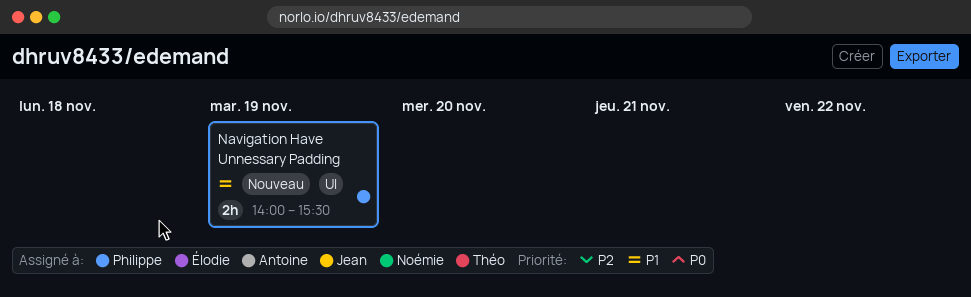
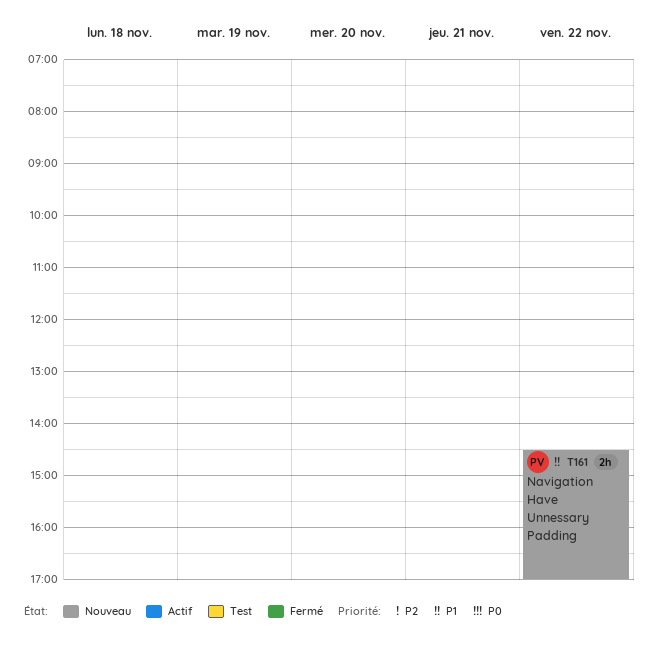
Navigation Have Unnessary Padding, day: Nov 19 -> Nov 22
Navigation Have Unnessary Padding, begins: 14:00 -> 14:30
Navigation Have Unnessary Padding, ends: 15:30 -> 17:00

